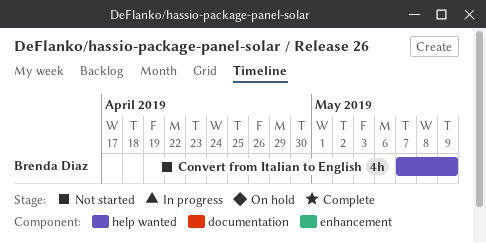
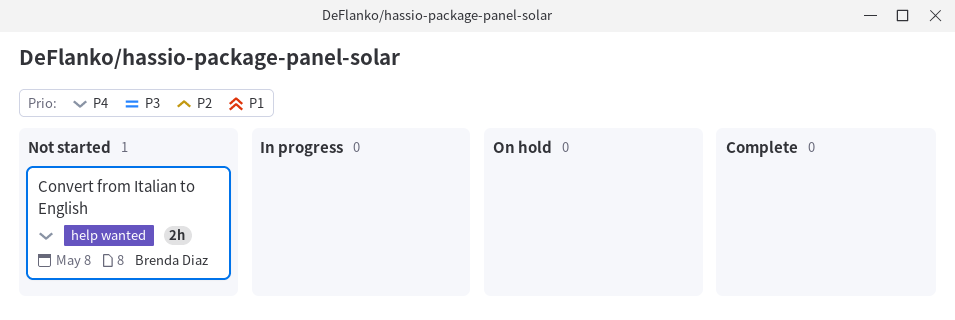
Convert from Italian to English, estimate: 4h -> 2h
Convert from Italian to English, due: May 9 -> May 8

